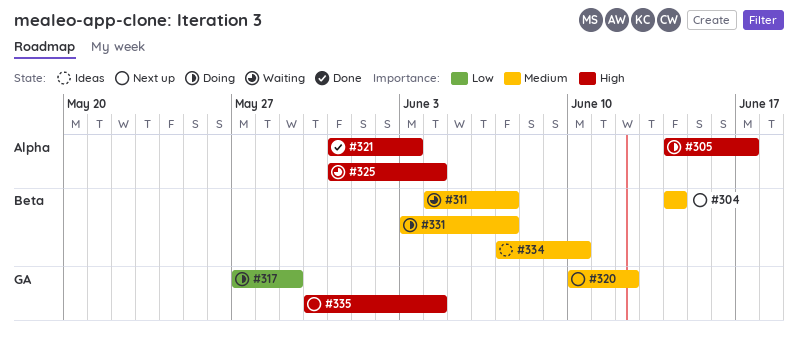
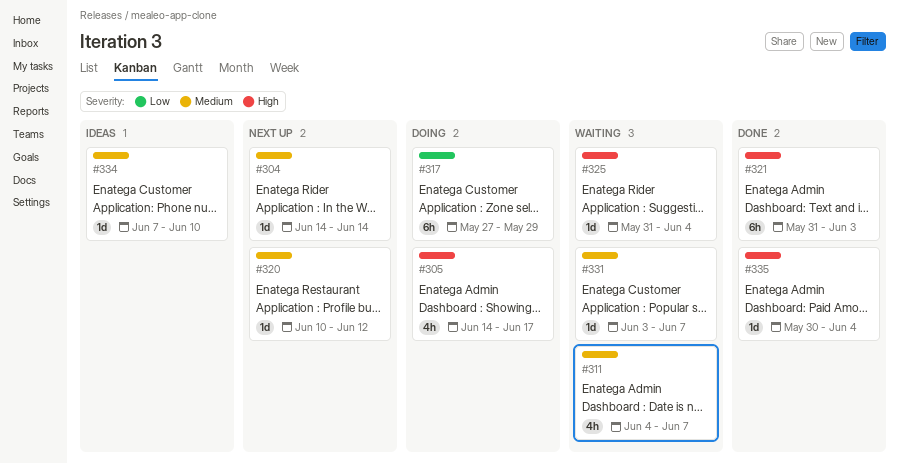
#331, status: Doing -> Waiting
#335, status: Next up -> Done

